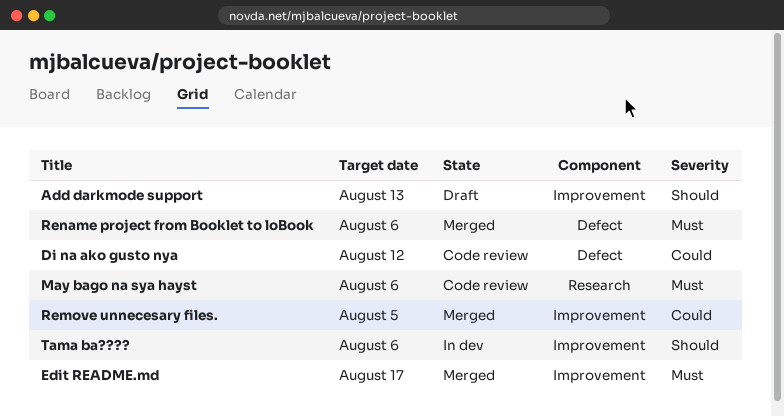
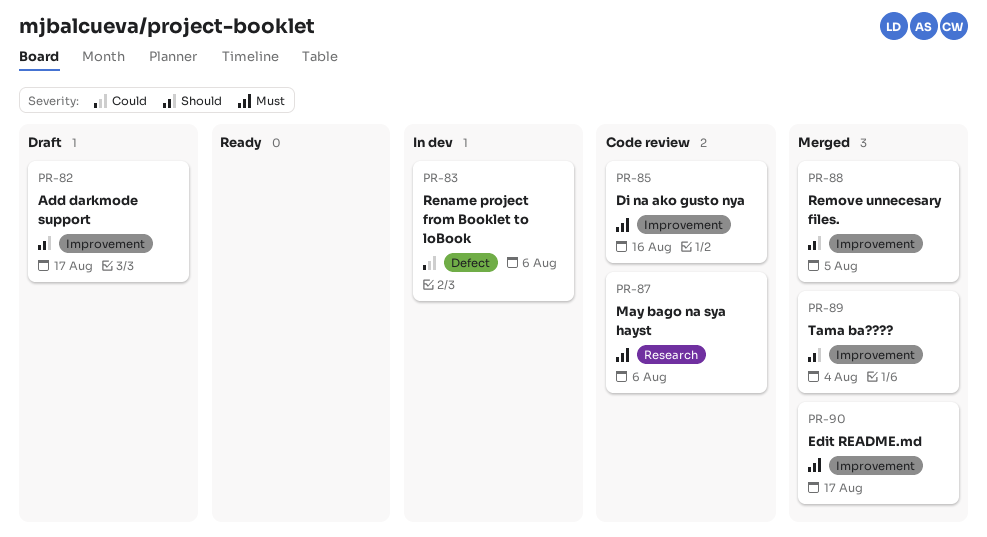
Add darkmode support, due: Aug 13 -> Aug 17
Di na ako gusto nya, priority: Could -> Must
Di na ako gusto nya, label: Defect -> Improvement
Di na ako gusto nya, due: Aug 12 -> Aug 16
Remove unnecesary files., priority: Could -> Should
Rename project from Booklet to loBook, status: Merged -> In dev
Rename project from Booklet to loBook, priority: Must -> Could
Tama ba????, status: In dev -> Merged
Tama ba????, due: Aug 6 -> Aug 4

